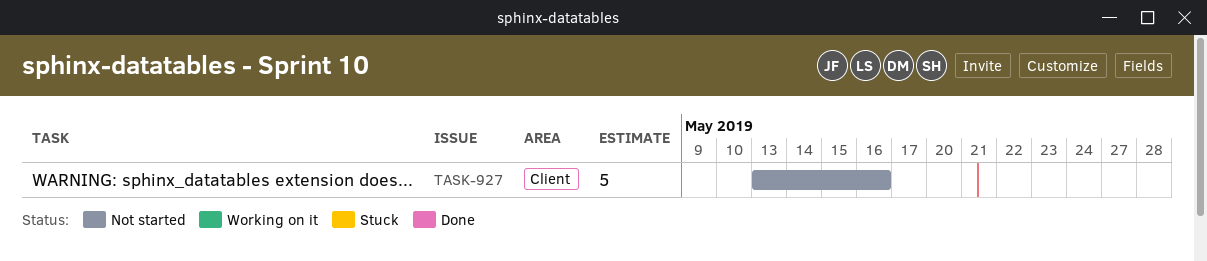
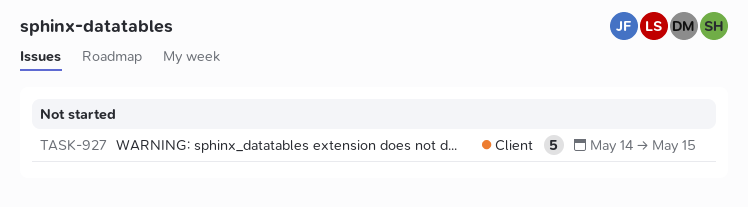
TASK-927, start: May 13 -> May 14
TASK-927, due: May 16 -> May 15

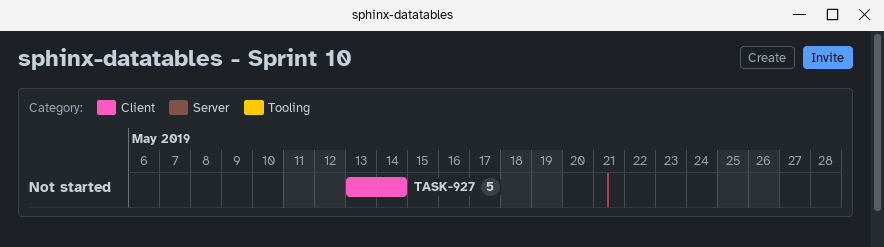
TASK-927, start: May 14 -> May 13
TASK-927, due: May 15 -> May 14

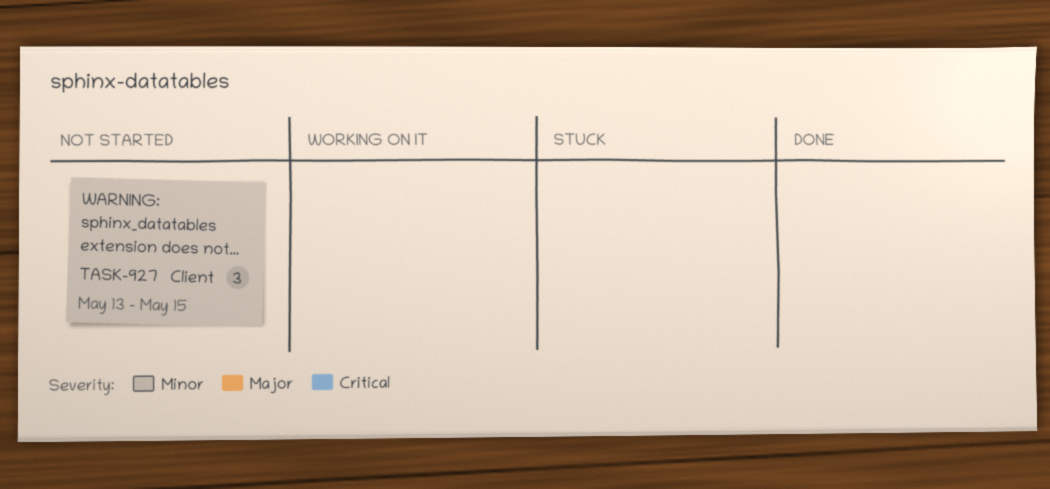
TASK-927, estimate: 5 -> 3
TASK-927, due: May 14 -> May 15

